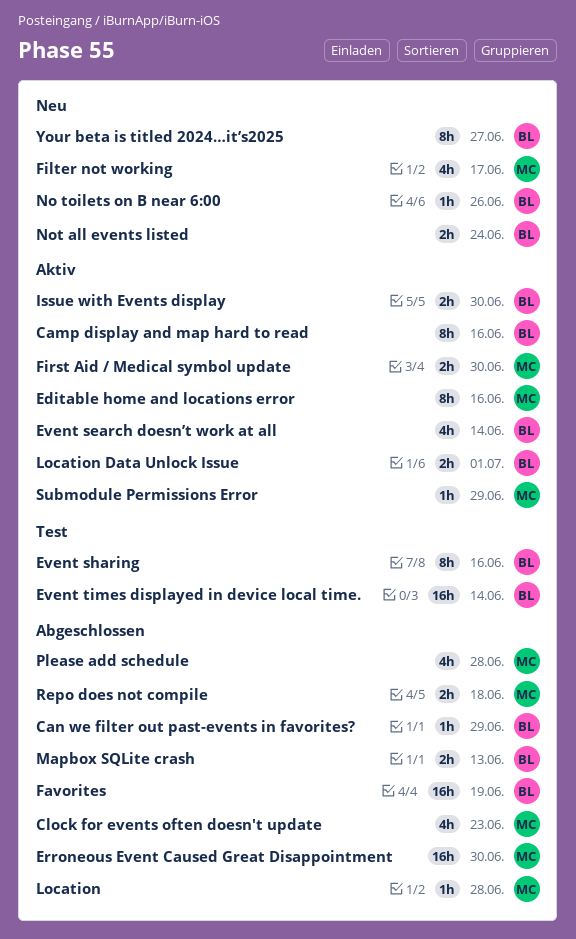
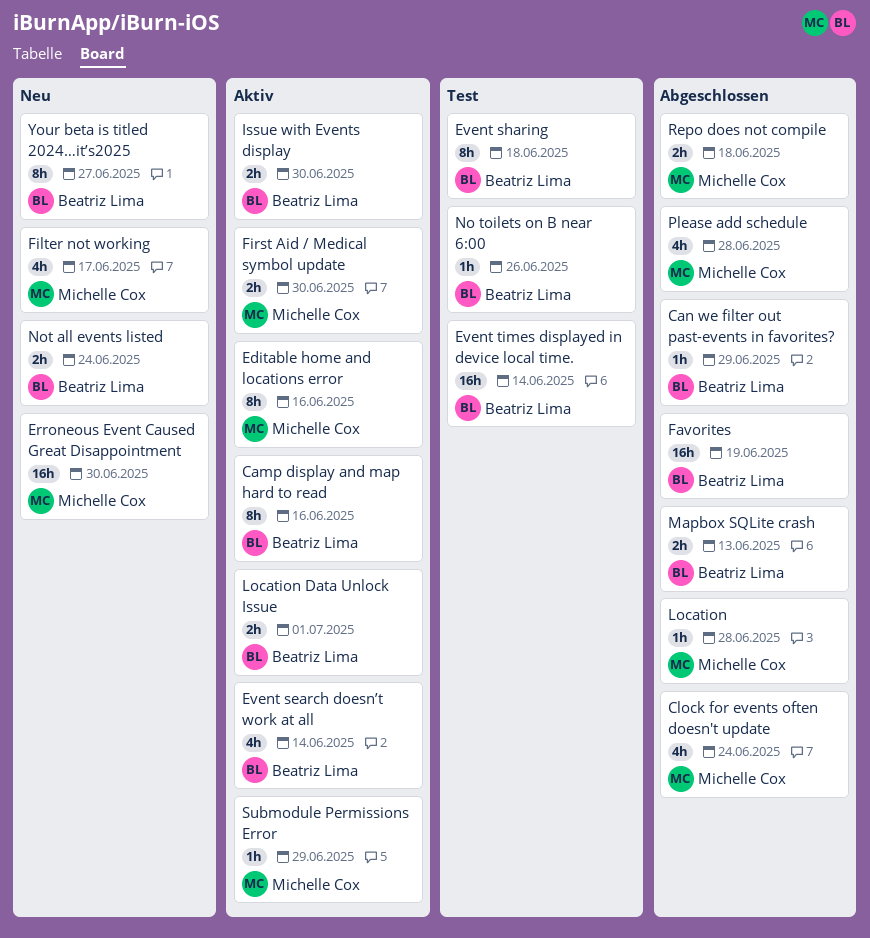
Clock for events often doesn't update, due: Jun 23 -> Jun 24
Erroneous Event Caused Great Disappointment, status: Abgeschlossen -> Neu
Event sharing, due: Jun 16 -> Jun 18
No toilets on B near 6:00, status: Neu -> Test

